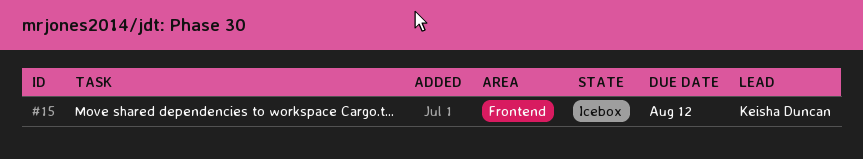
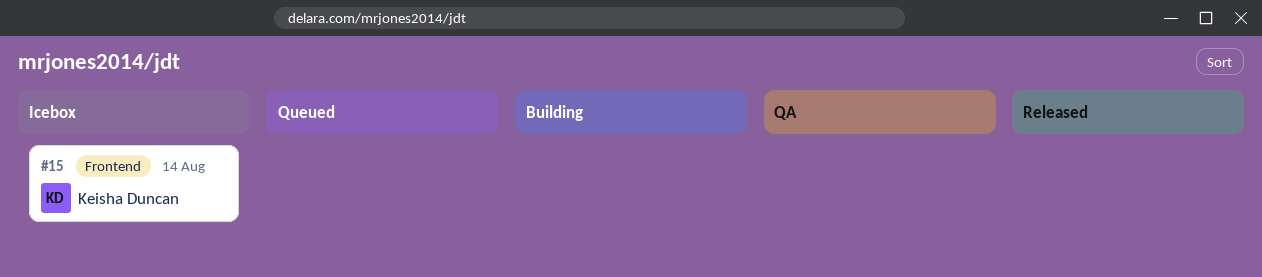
#15, due: Aug 12 -> Aug 14

